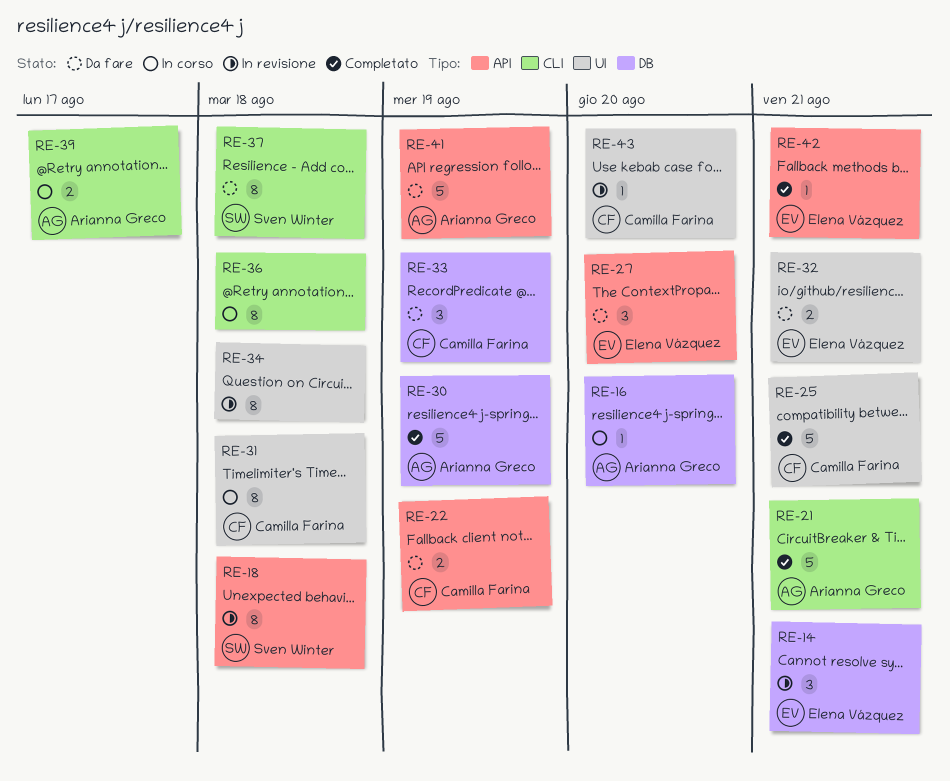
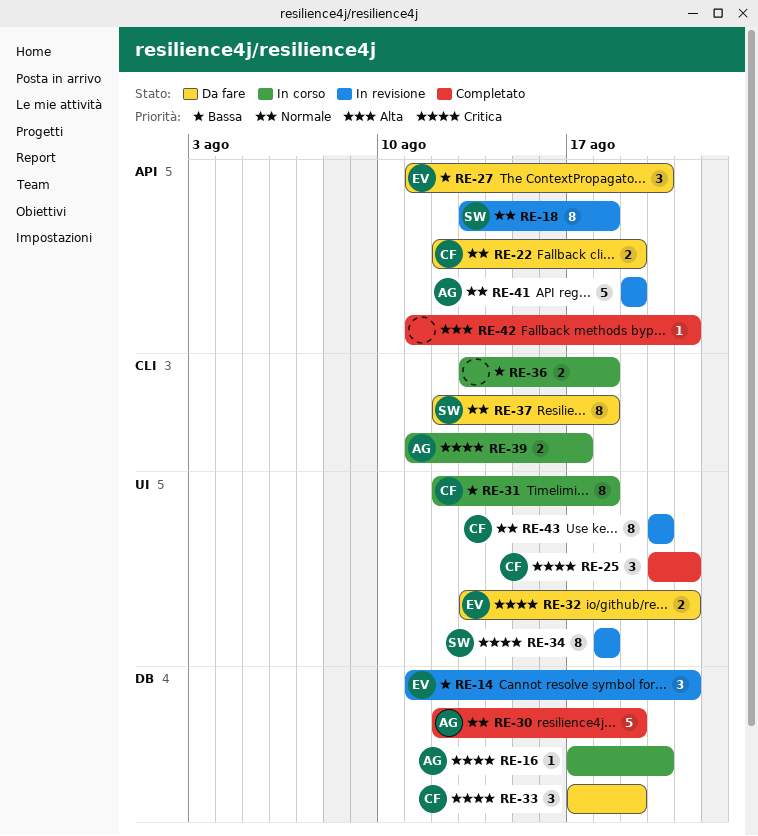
RE-21: present -> none
RE-25, estimate: 5 -> 3
RE-34, owner: none -> Sven Winter
RE-36, estimate: 8 -> 2
RE-41, status: Da fare -> In revisione
RE-42, owner: Elena Vázquez -> none
RE-43, estimate: 1 -> 8

